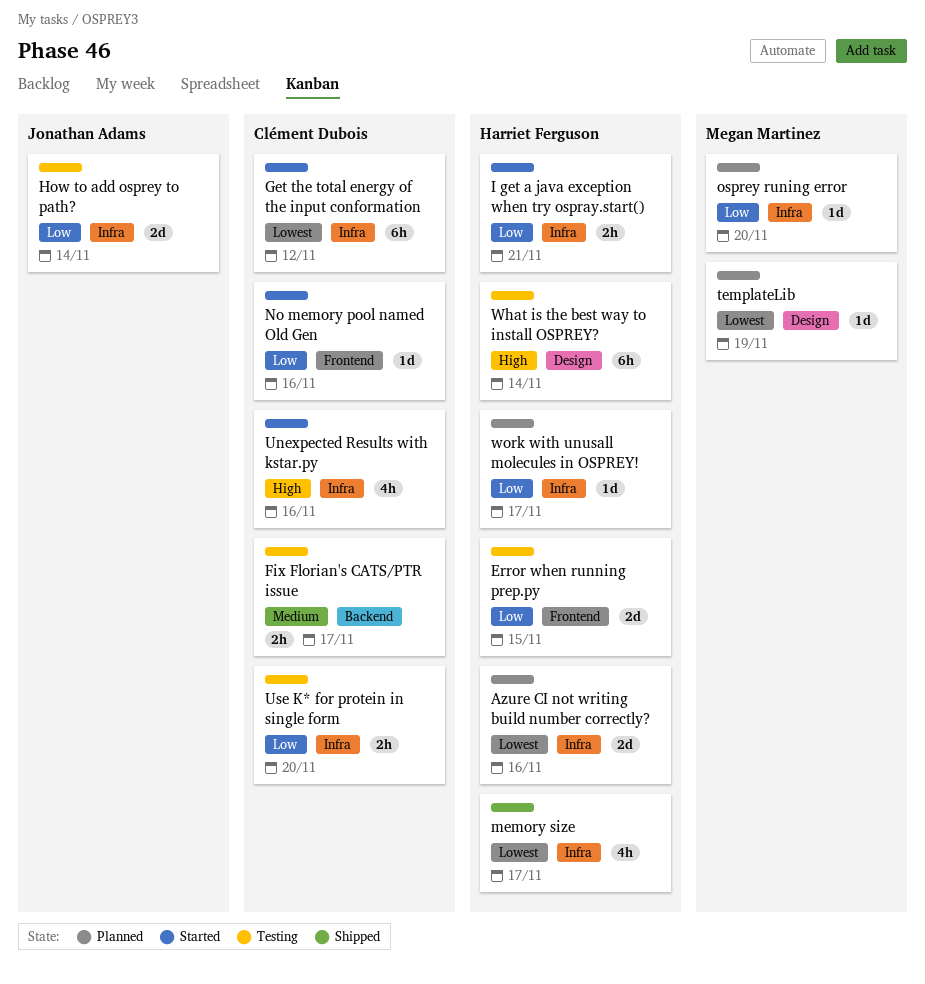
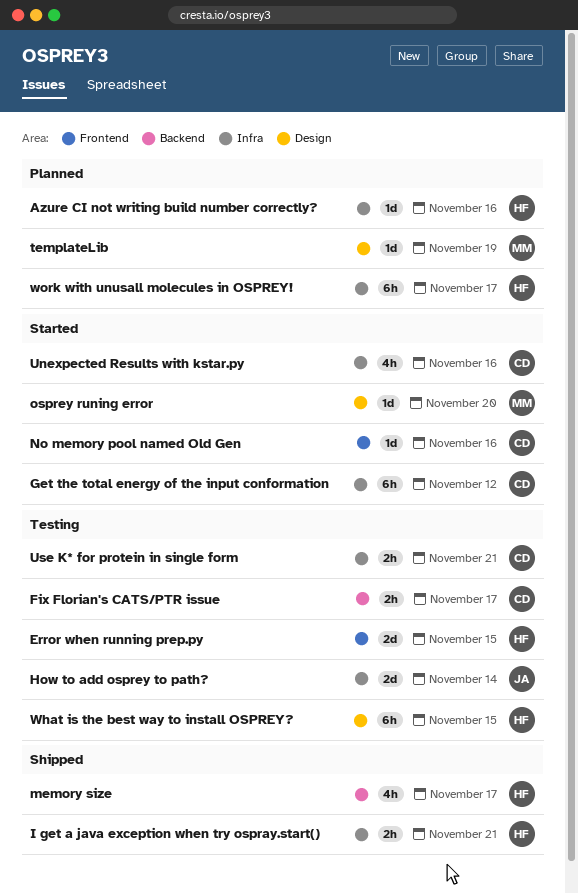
Azure CI not writing build number correctly?, estimate: 2d -> 1d
I get a java exception when try ospray.start(), status: Started -> Shipped
memory size, label: Infra -> Backend
osprey runing error, status: Planned -> Started
osprey runing error, label: Infra -> Design
Use K* for protein in single form, due: Nov 20 -> Nov 21
What is the best way to install OSPREY?, due: Nov 14 -> Nov 15
work with unusall molecules in OSPREY!, estimate: 1d -> 6h

